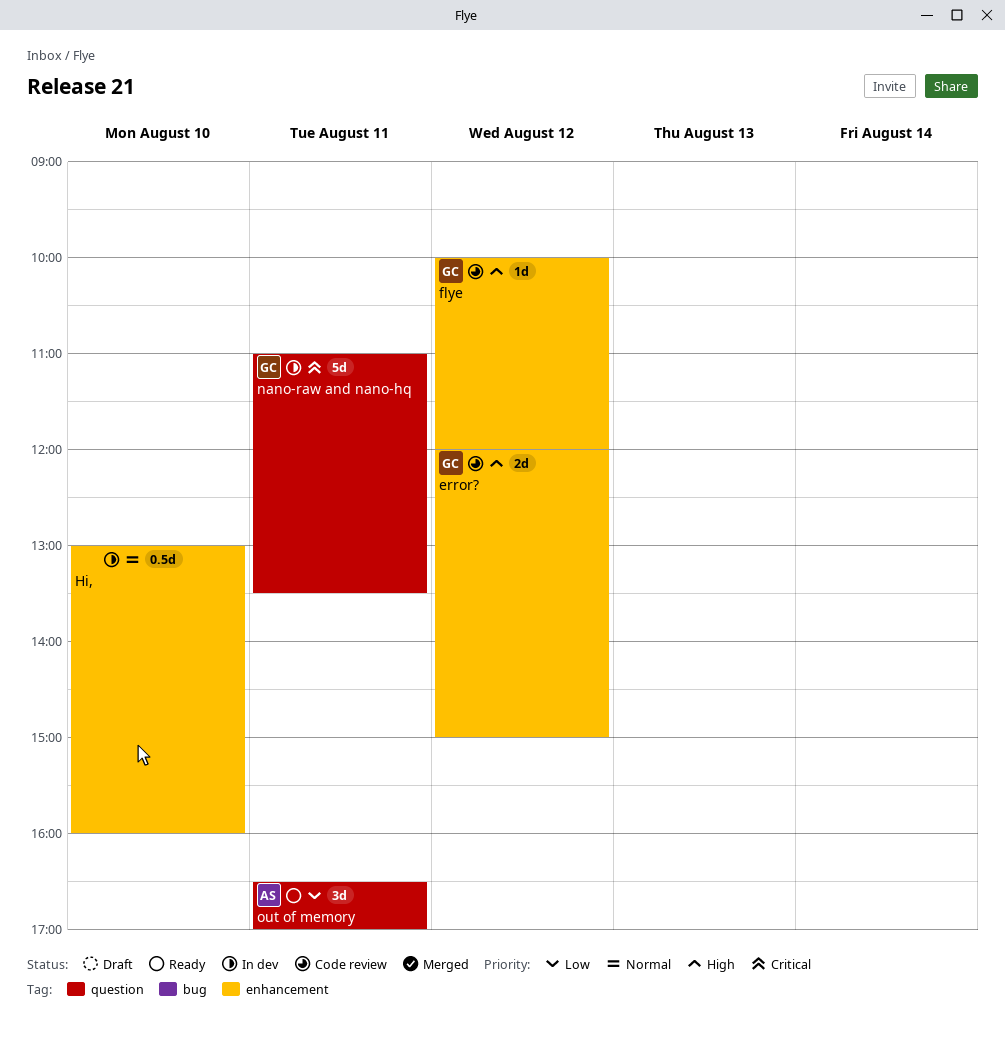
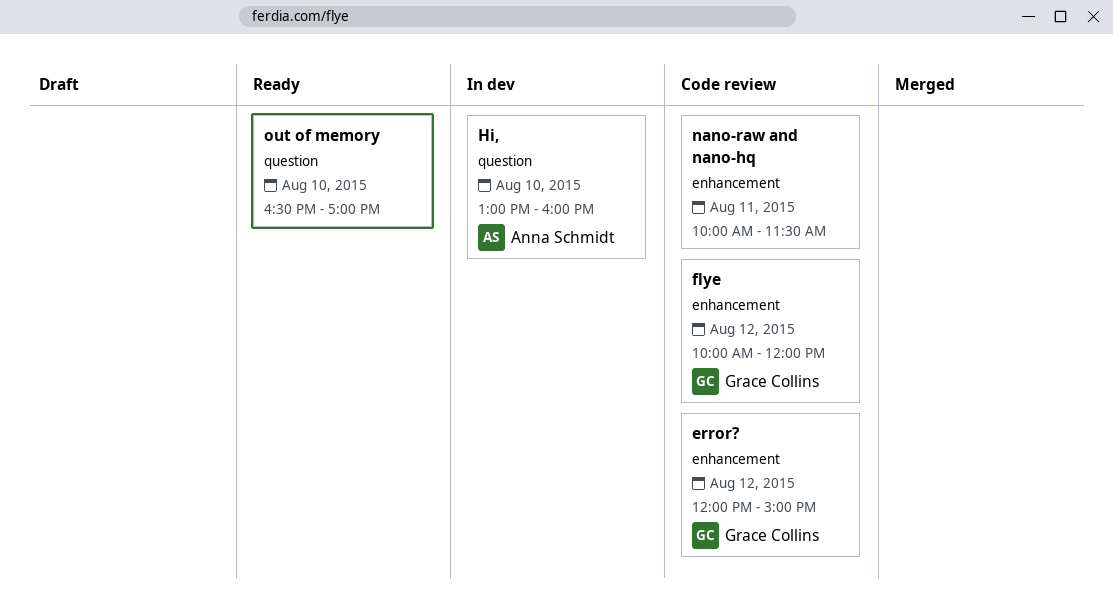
Hi,, owner: none -> Anna Schmidt
Hi,, label: enhancement -> question
nano-raw and nano-hq, status: In dev -> Code review
nano-raw and nano-hq, owner: Grace Collins -> none
nano-raw and nano-hq, label: question -> enhancement
nano-raw and nano-hq, begins: 11:00 -> 10:00
nano-raw and nano-hq, ends: 13:30 -> 11:30
out of memory, owner: Anna Schmidt -> none
out of memory, day: Aug 11 -> Aug 10

